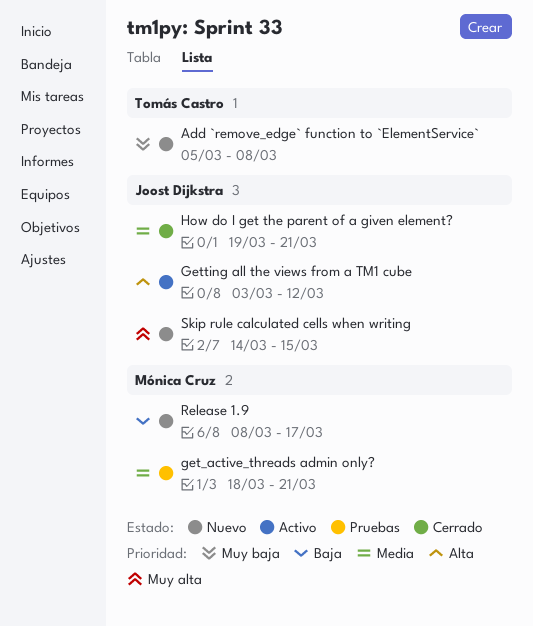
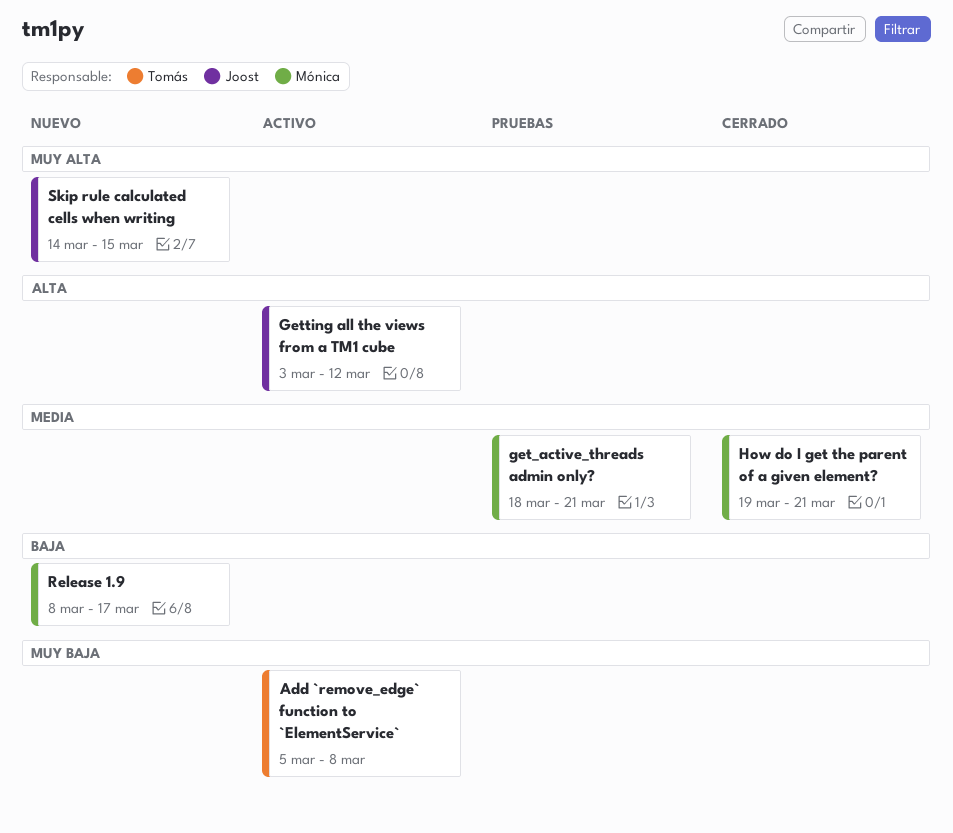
Add `remove_edge` function to `ElementService`, status: Nuevo -> Activo
How do I get the parent of a given element?, owner: Joost Dijkstra -> Mónica Cruz

